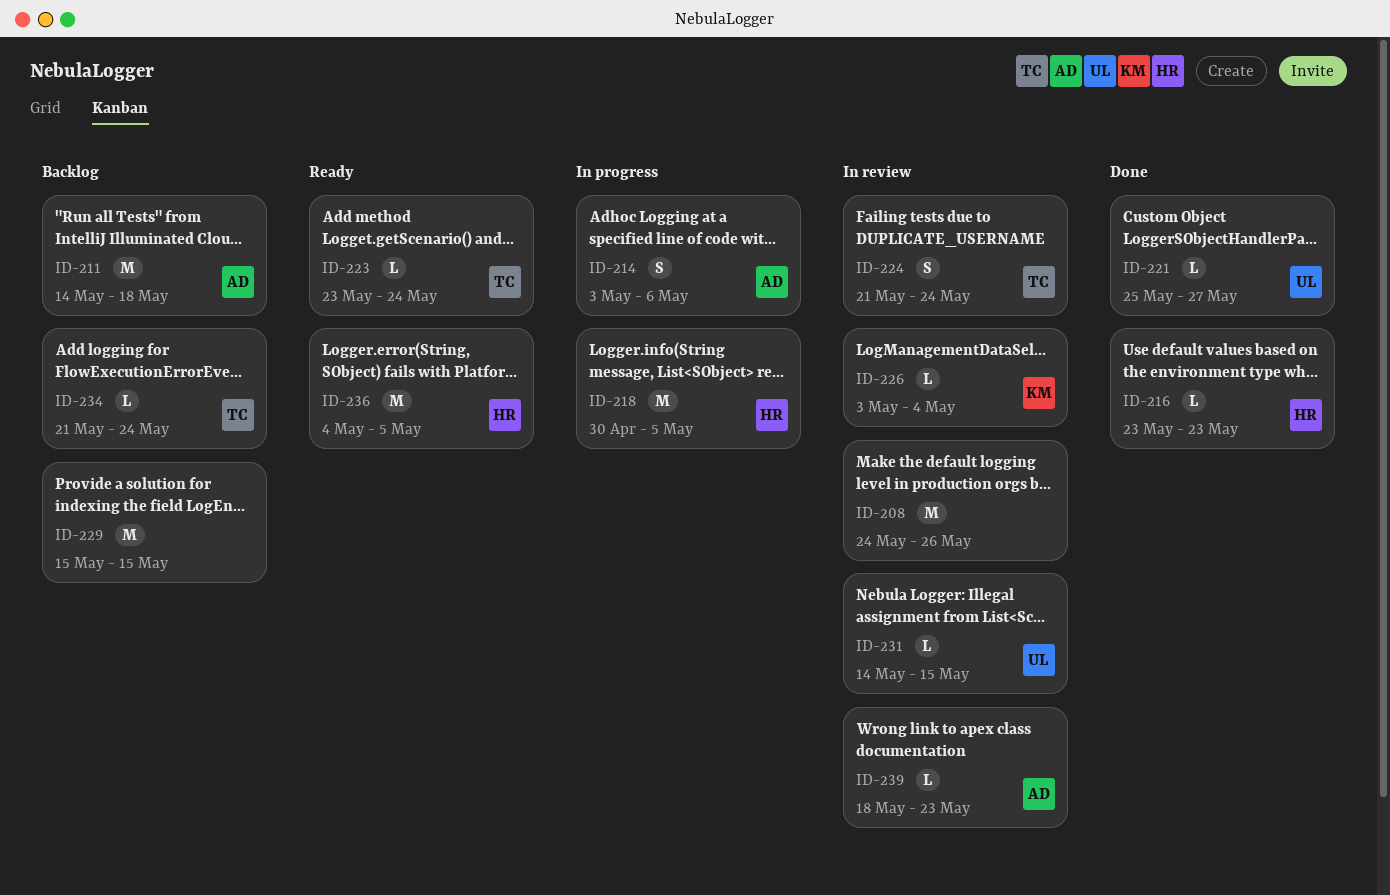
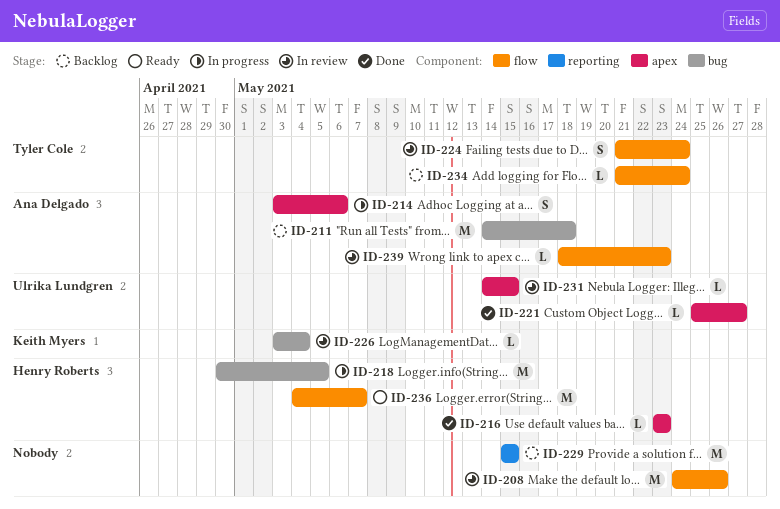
ID-223: present -> none
ID-236, due: May 5 -> May 7

